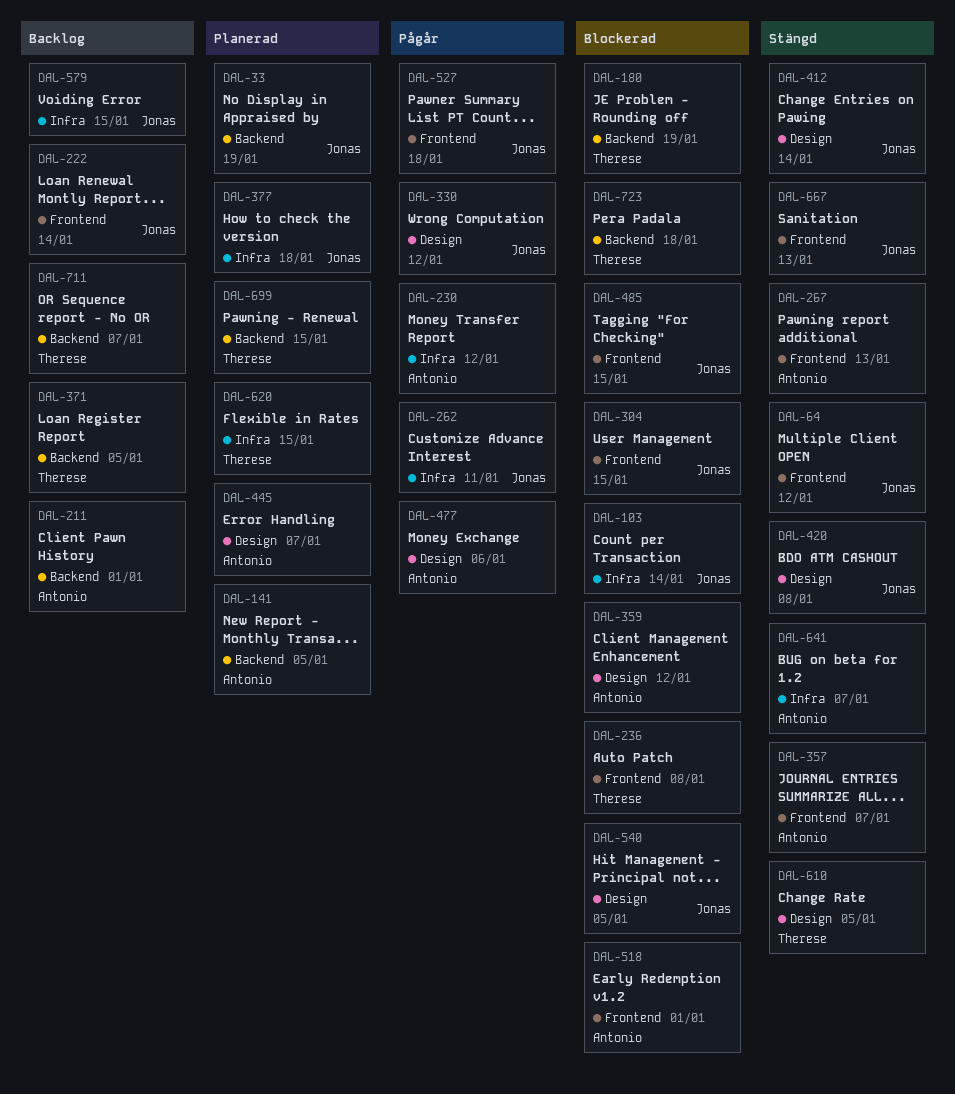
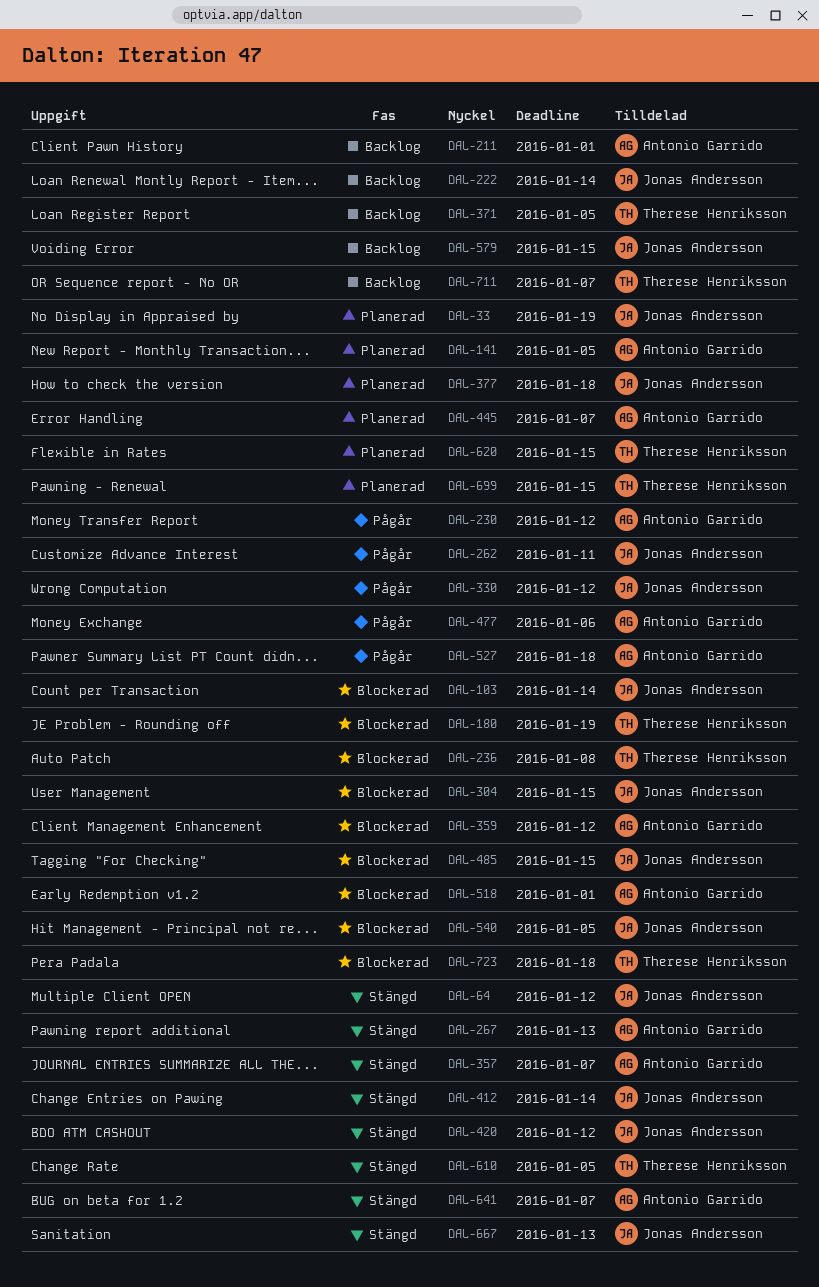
DAL-420, due: Jan 8 -> Jan 12
DAL-527, owner: Jonas Andersson -> Antonio Garrido

